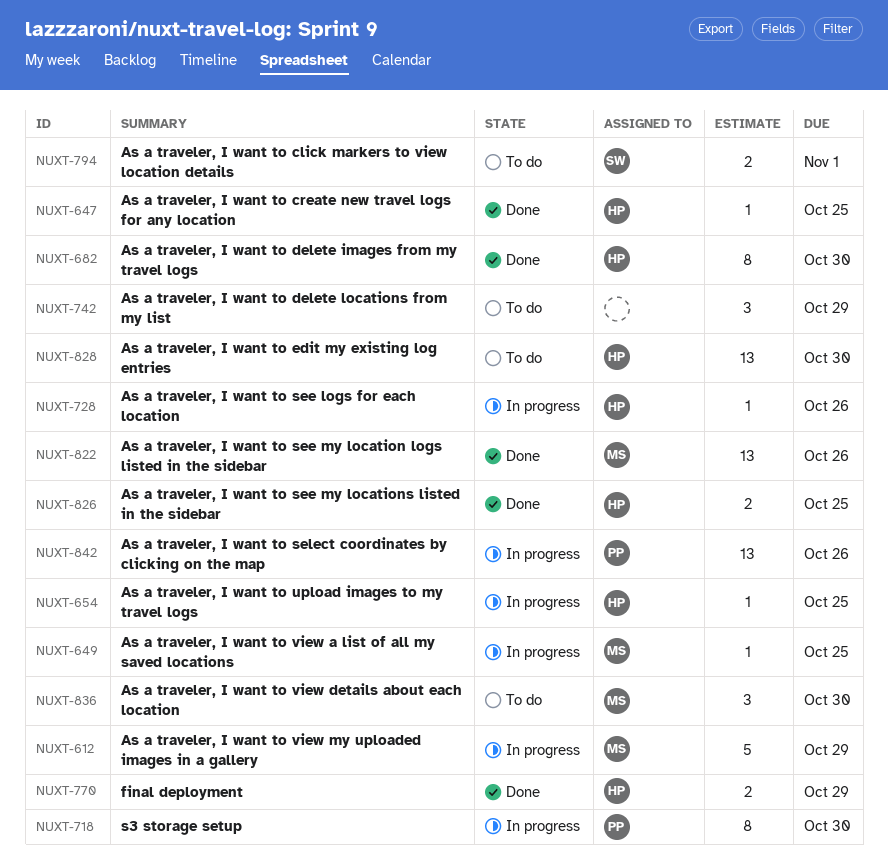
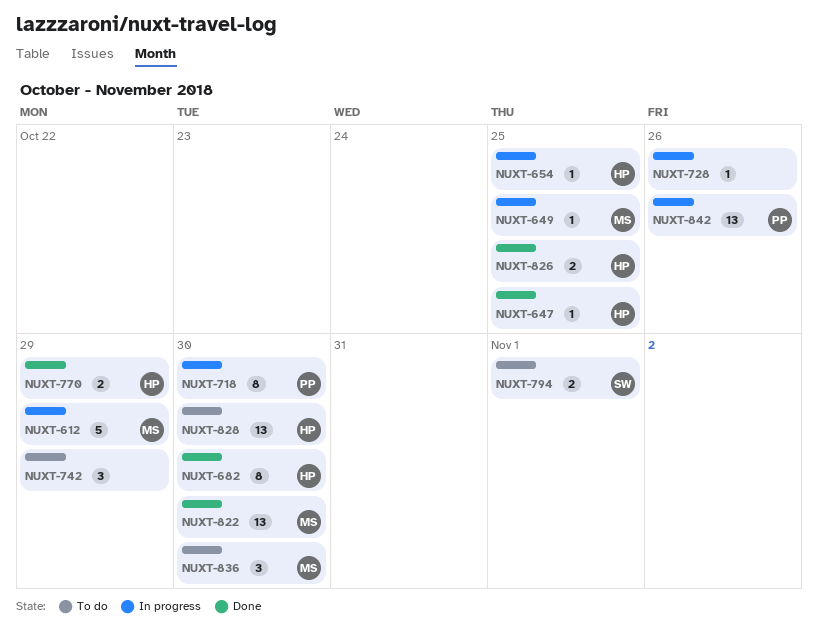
NUXT-728, owner: HP -> none
NUXT-822, due: Oct 26 -> Oct 30

